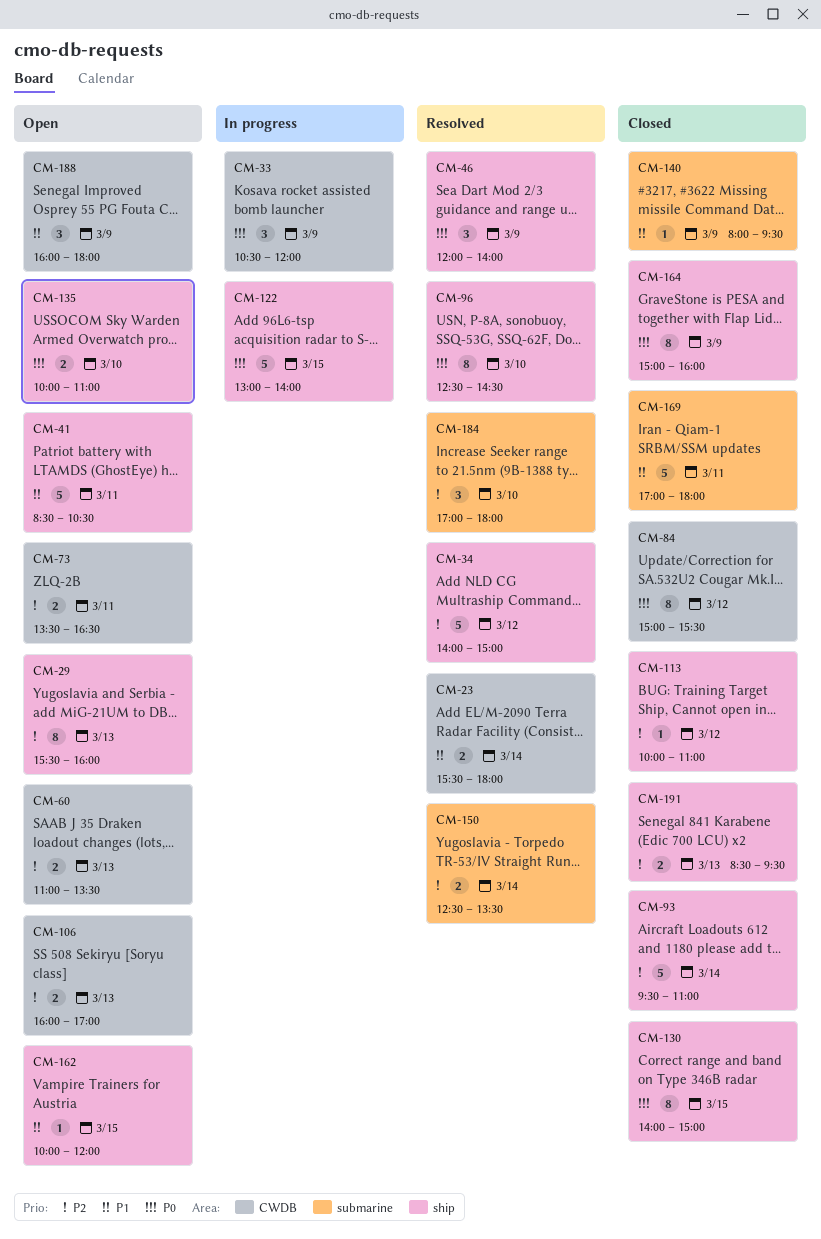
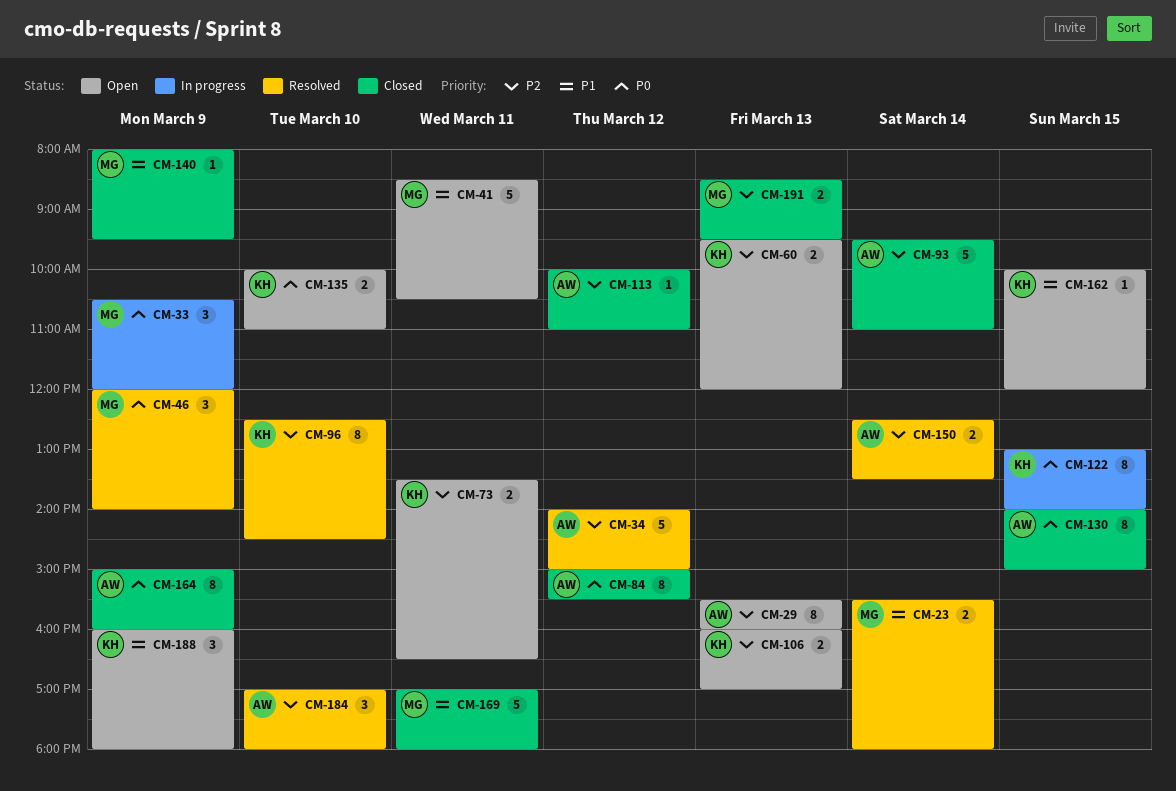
CM-60, begins: 11:00 -> 09:30
CM-60, ends: 13:30 -> 12:00
CM-96, priority: P0 -> P2
CM-122, estimate: 5 -> 8

